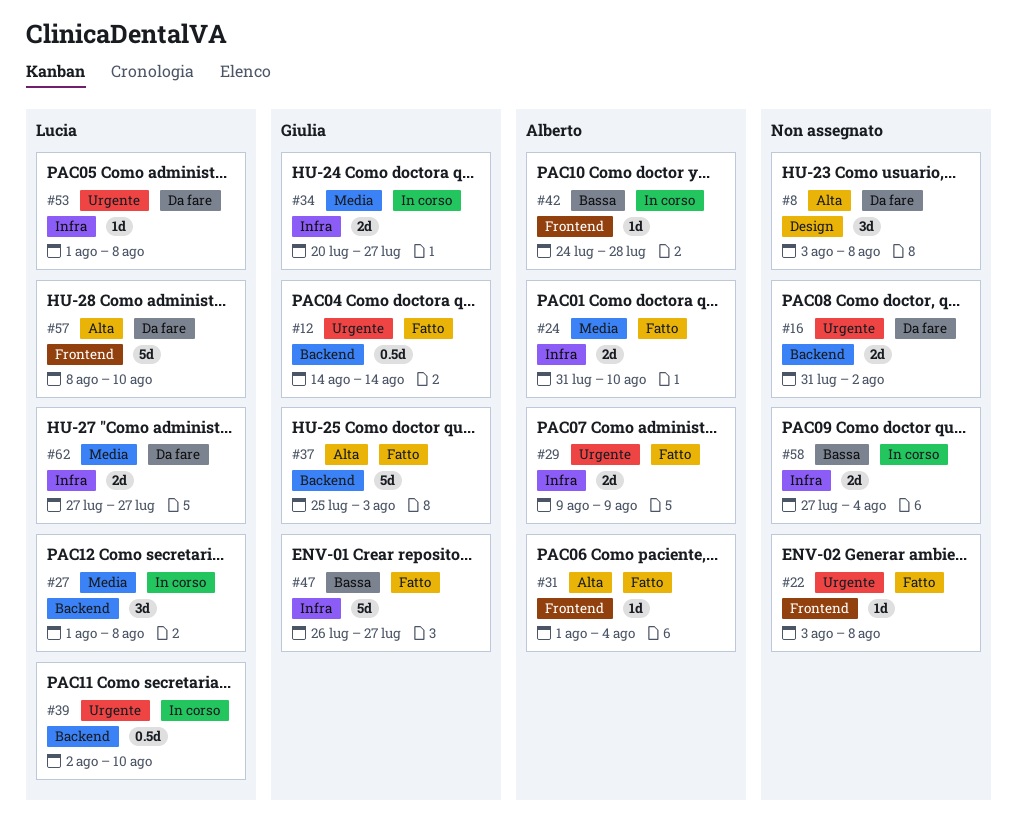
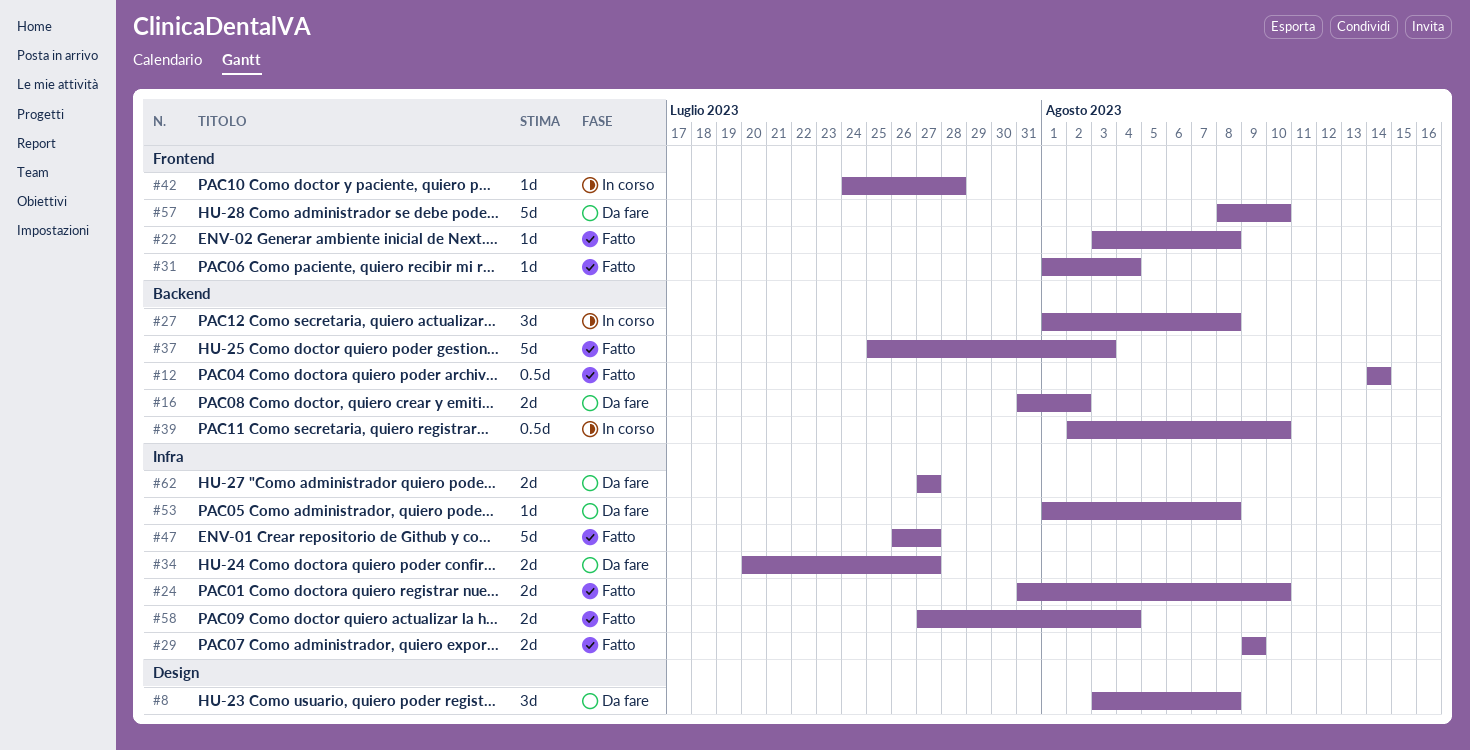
#34, status: In corso -> Da fare
#58, status: In corso -> Fatto

